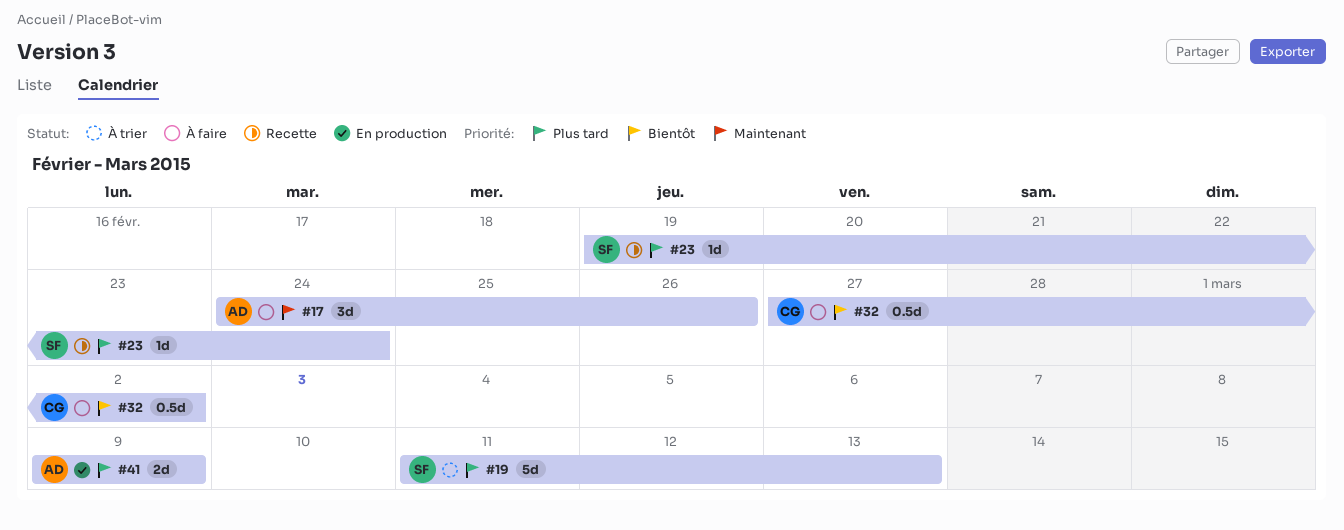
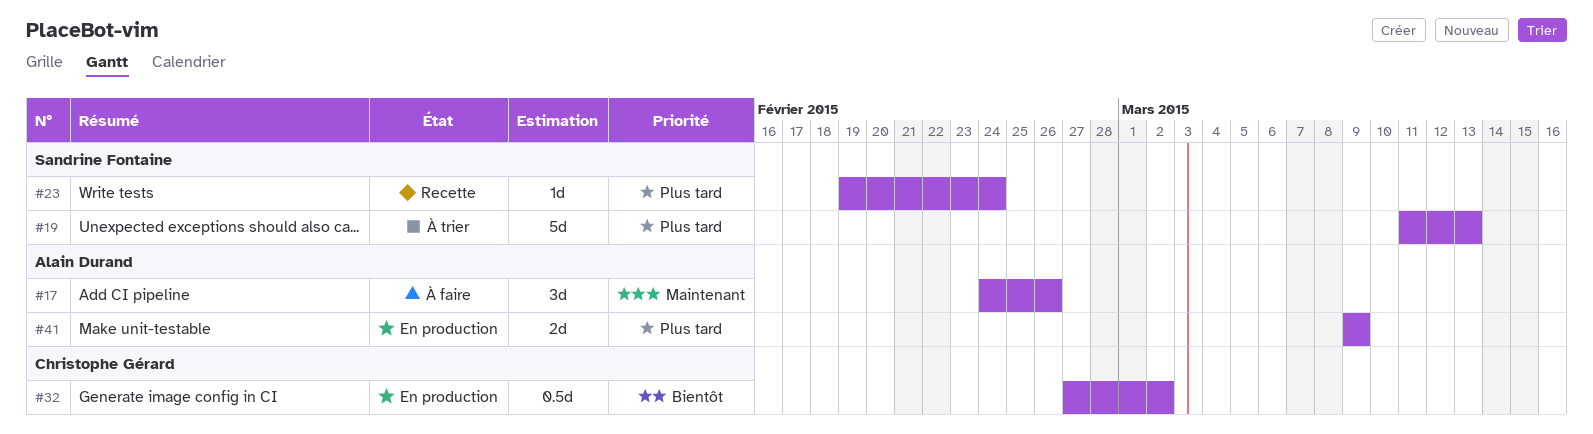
#32, status: À faire -> En production

